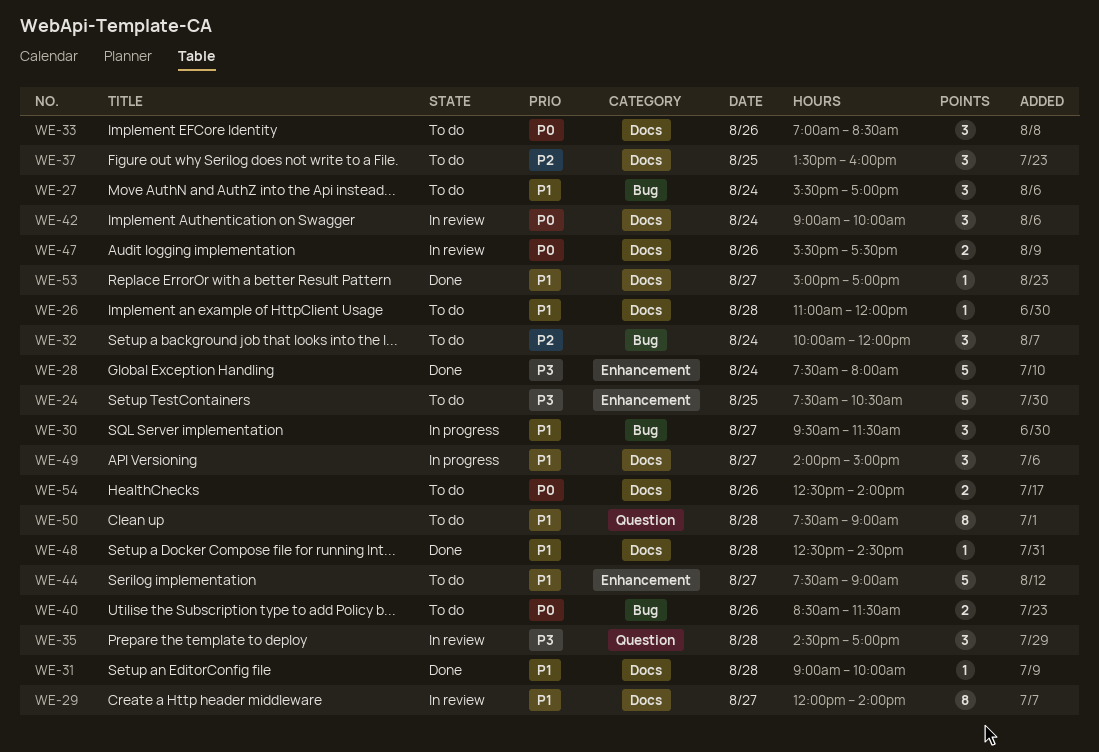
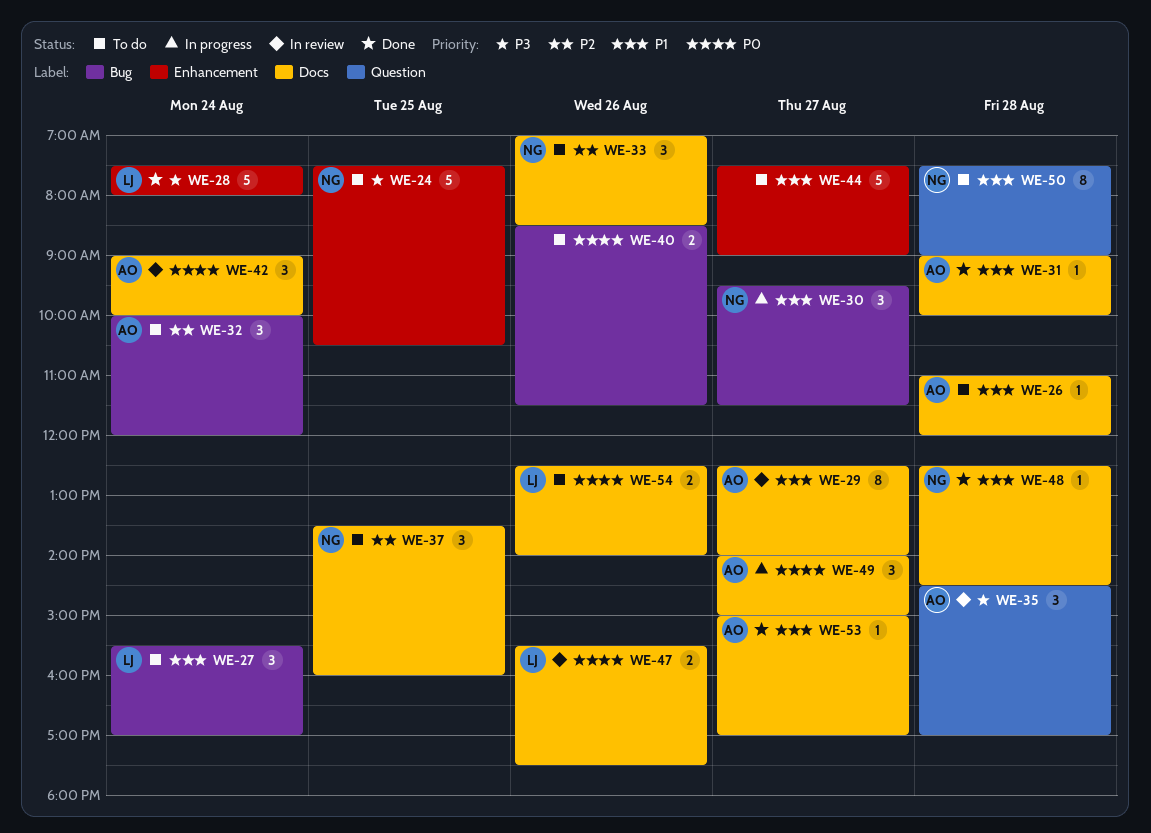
WE-29, begins: 12:00 -> 12:30
WE-33, priority: P0 -> P2
WE-49, priority: P1 -> P0

